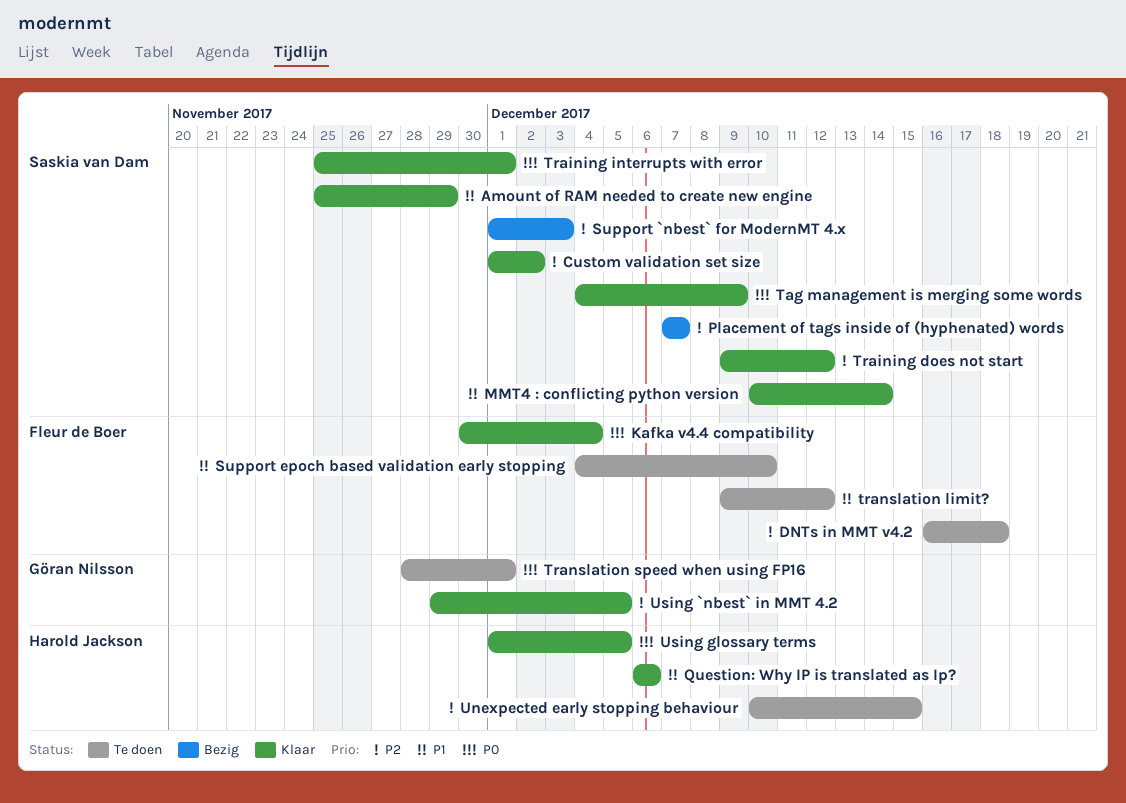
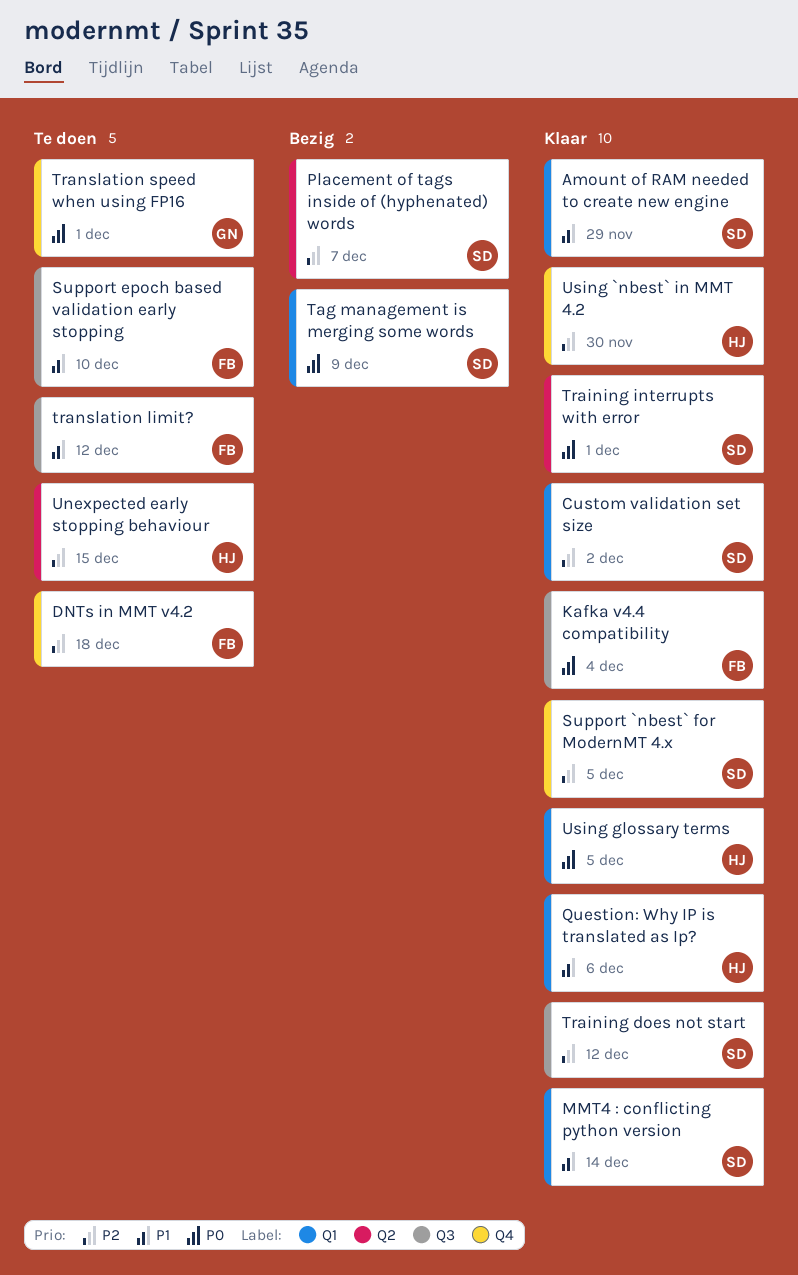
Support `nbest` for ModernMT 4.x, status: Bezig -> Klaar
Support `nbest` for ModernMT 4.x, due: Dec 3 -> Dec 5
Tag management is merging some words, status: Klaar -> Bezig
Using `nbest` in MMT 4.2, owner: Göran Nilsson -> Harold Jackson
Using `nbest` in MMT 4.2, due: Dec 5 -> Nov 30

